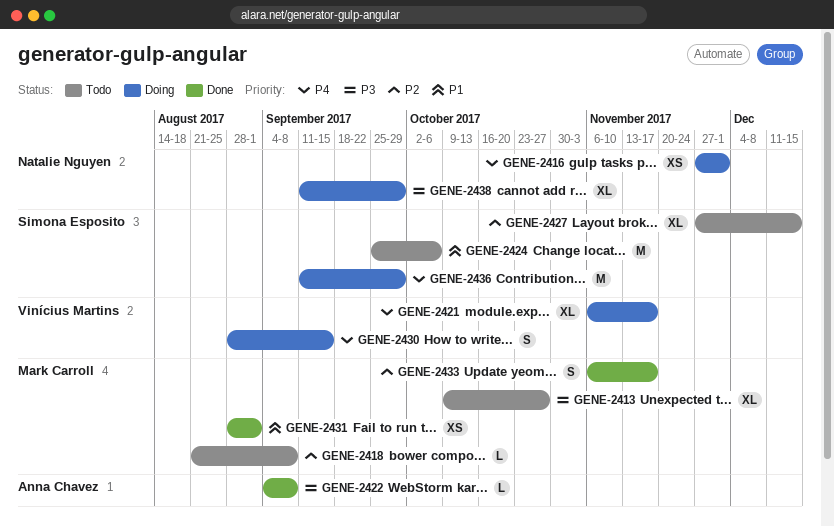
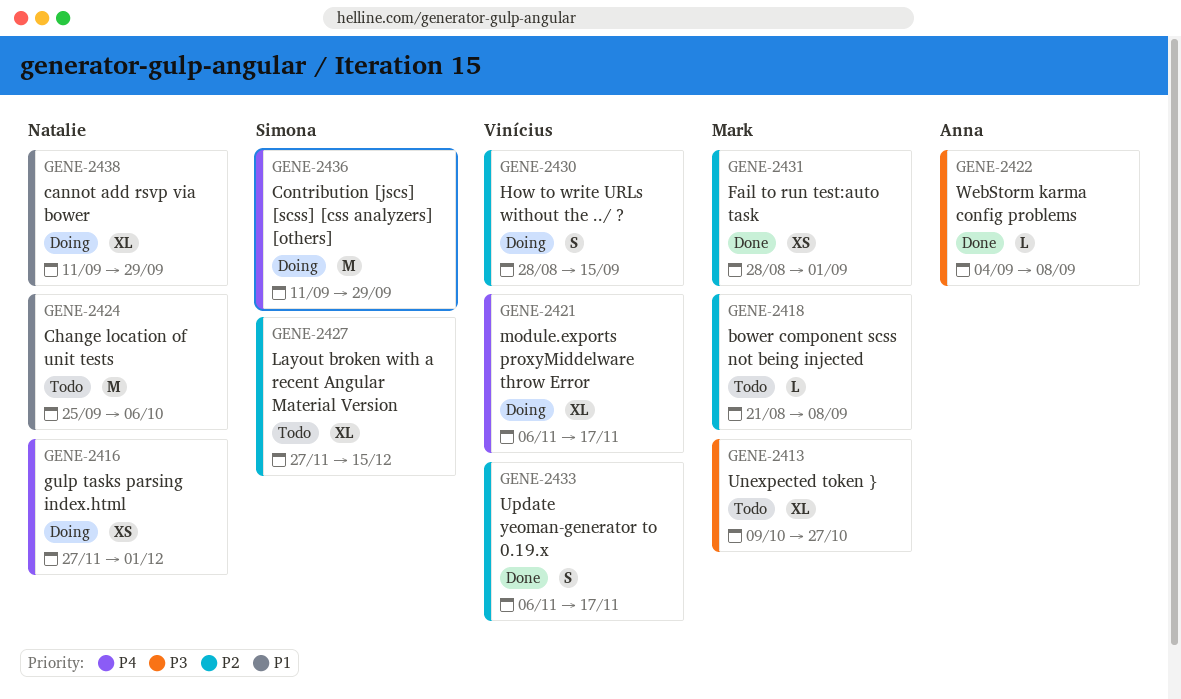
GENE-2424, owner: Simona Esposito -> Natalie Nguyen
GENE-2430, priority: P4 -> P2
GENE-2431, priority: P1 -> P2
GENE-2433, owner: Mark Carroll -> Vinícius Martins
GENE-2438, priority: P3 -> P1

